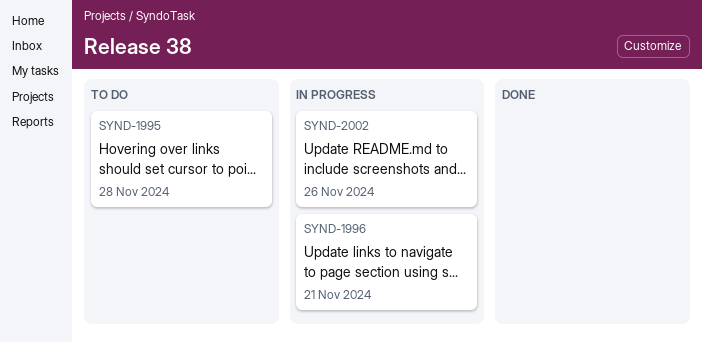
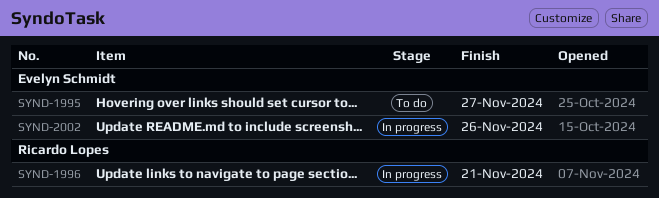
SYND-1995, due: Nov 28 -> Nov 27

